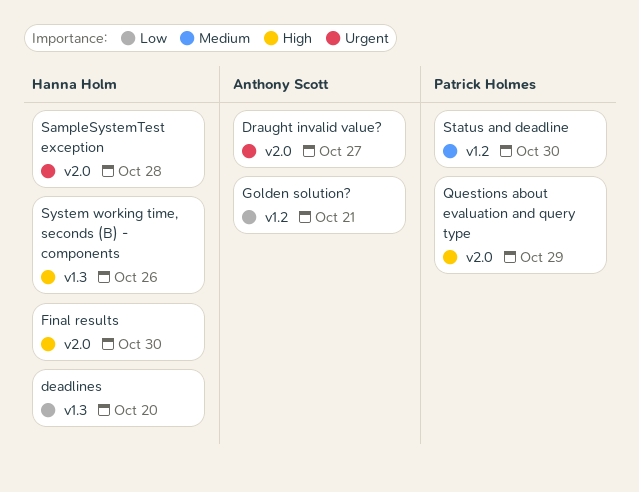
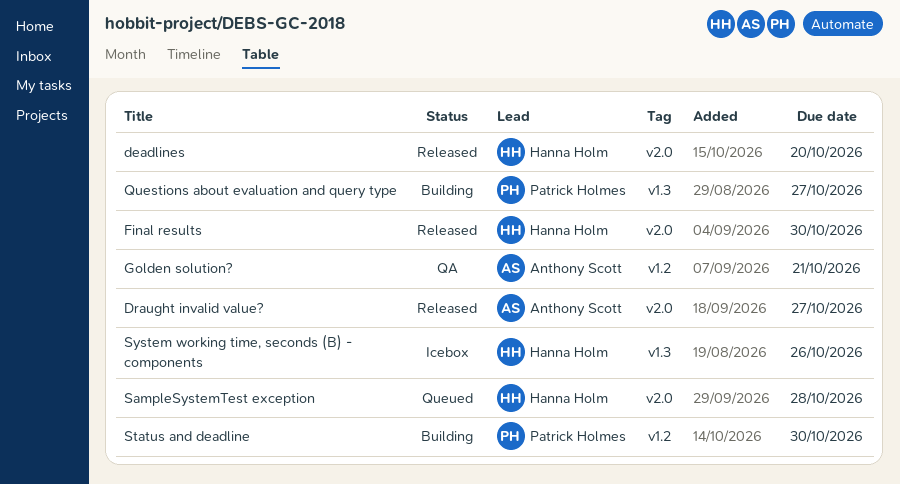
deadlines, label: v1.3 -> v2.0
Questions about evaluation and query type, label: v2.0 -> v1.3
Questions about evaluation and query type, due: Oct 29 -> Oct 27

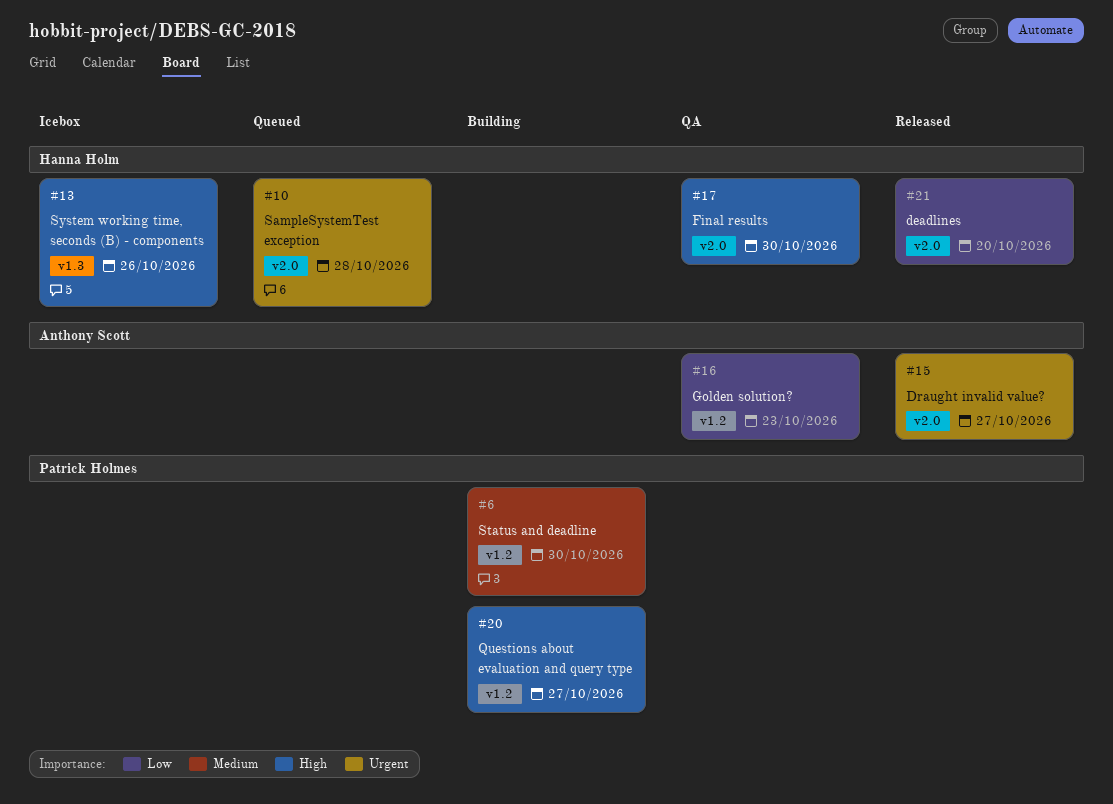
Final results, status: Released -> QA
Golden solution?, due: Oct 21 -> Oct 23
Questions about evaluation and query type, label: v1.3 -> v1.2

